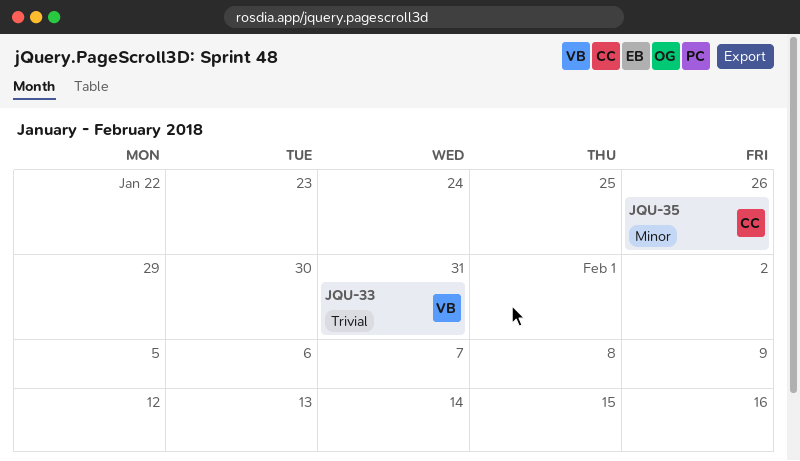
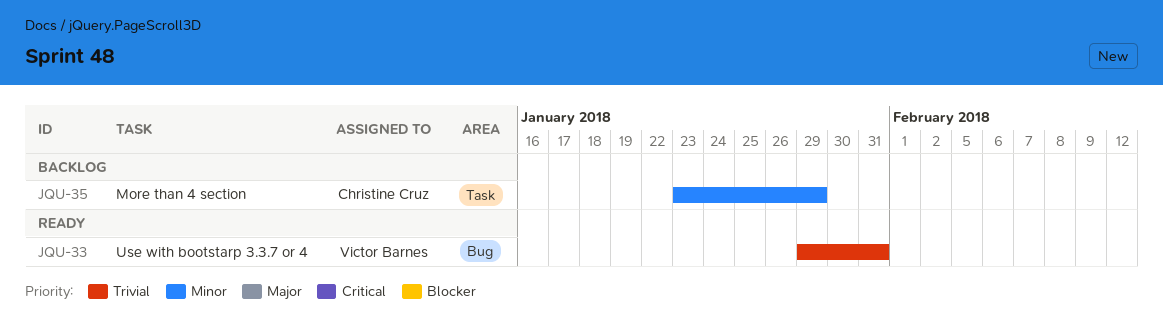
JQU-35, due: Jan 26 -> Jan 29

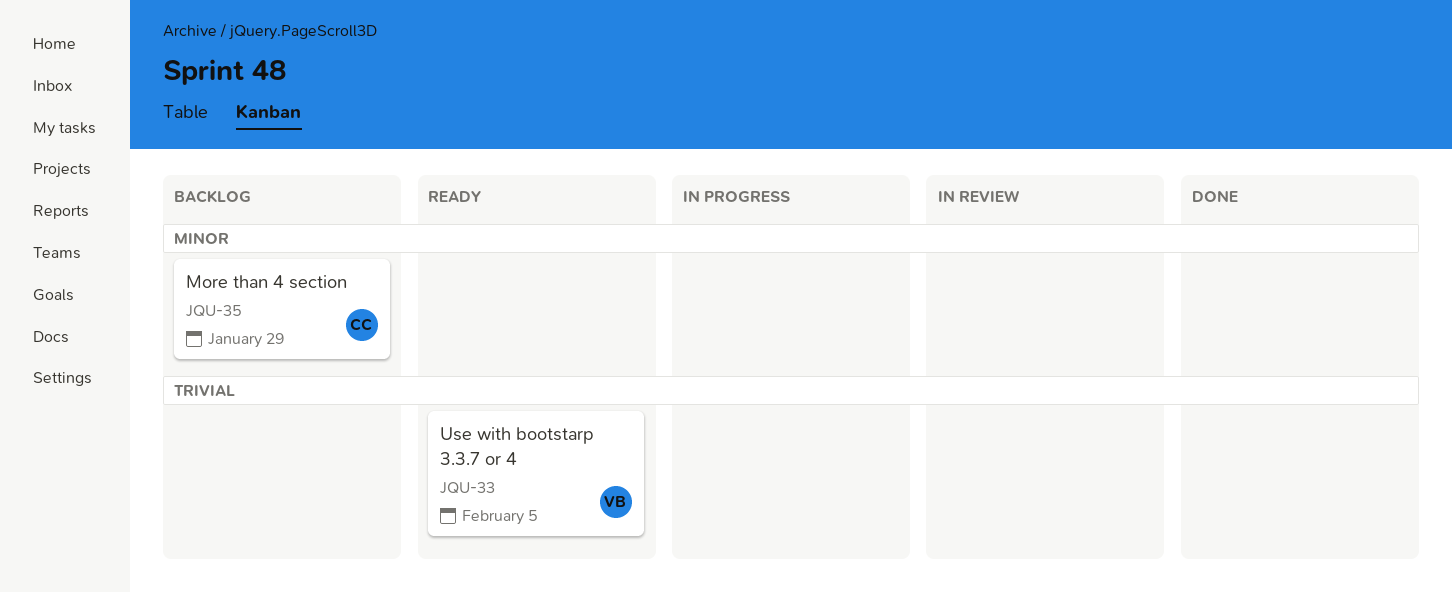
JQU-33, due: Jan 31 -> Feb 5

